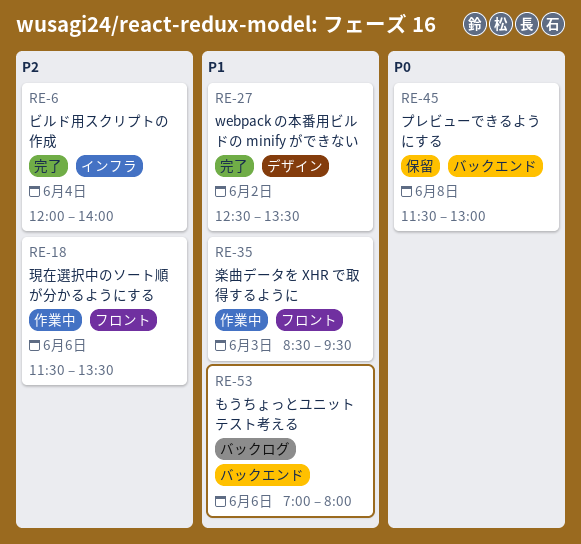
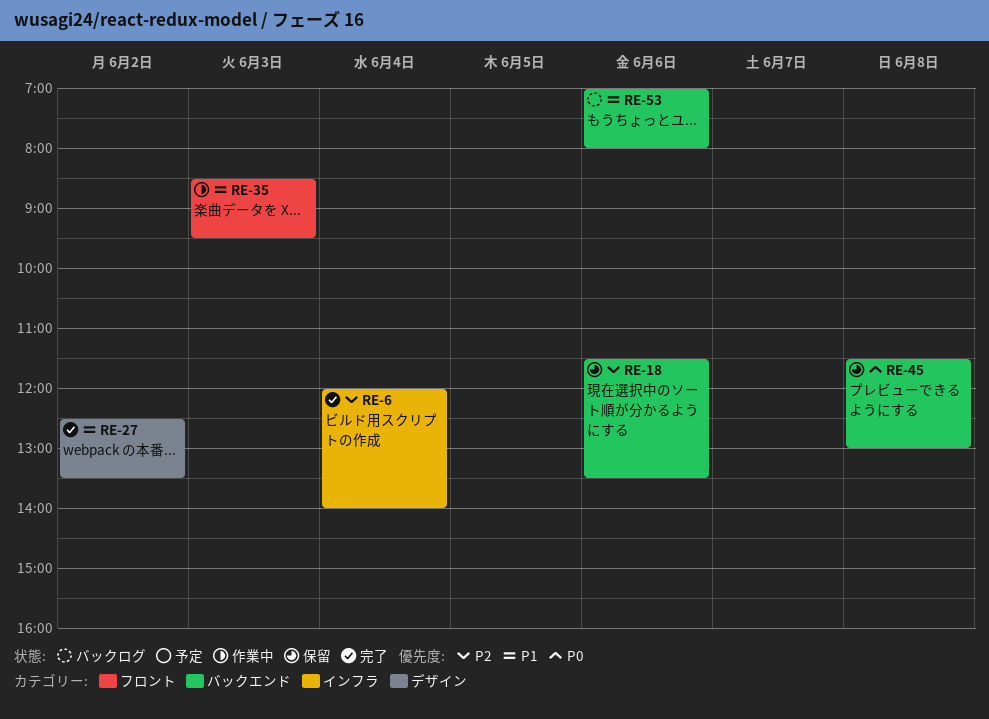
RE-18, status: 作業中 -> 保留
RE-18, label: フロント -> バックエンド

